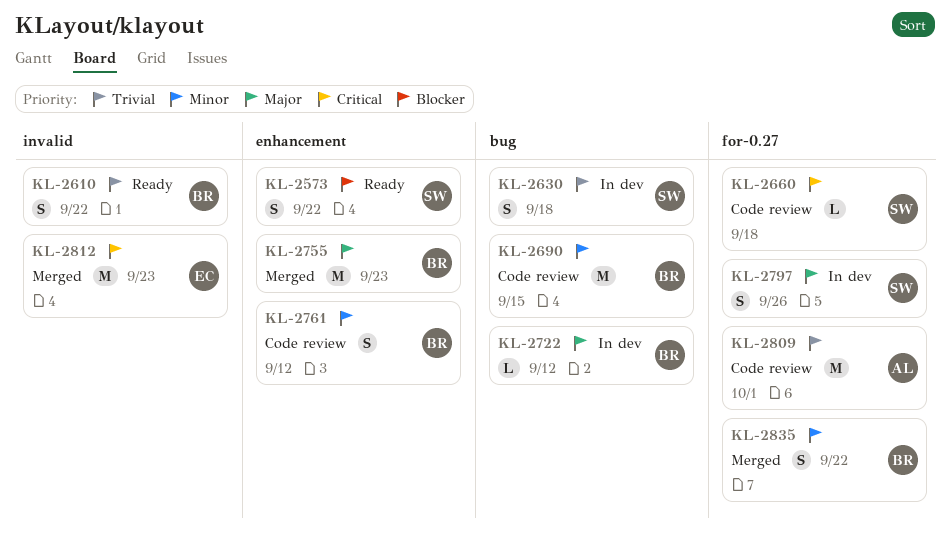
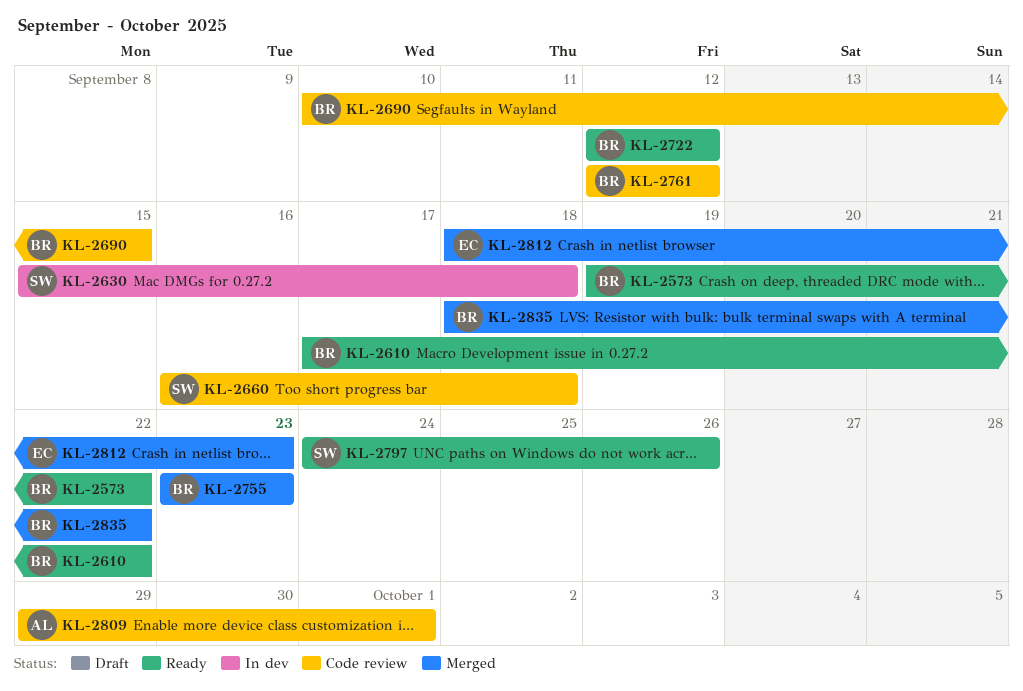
KL-2573, owner: SW -> BR
KL-2722, status: In dev -> Ready
KL-2797, status: In dev -> Ready

